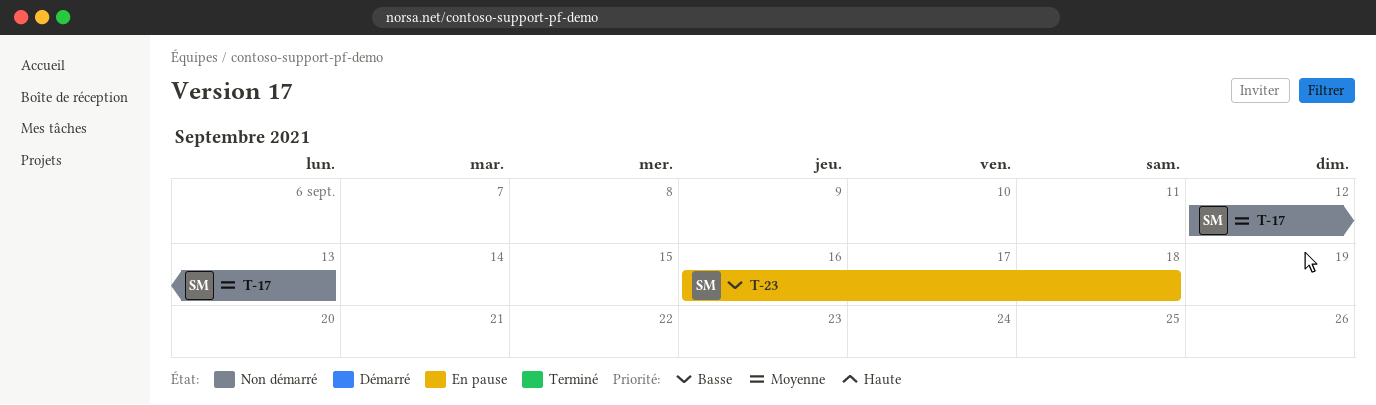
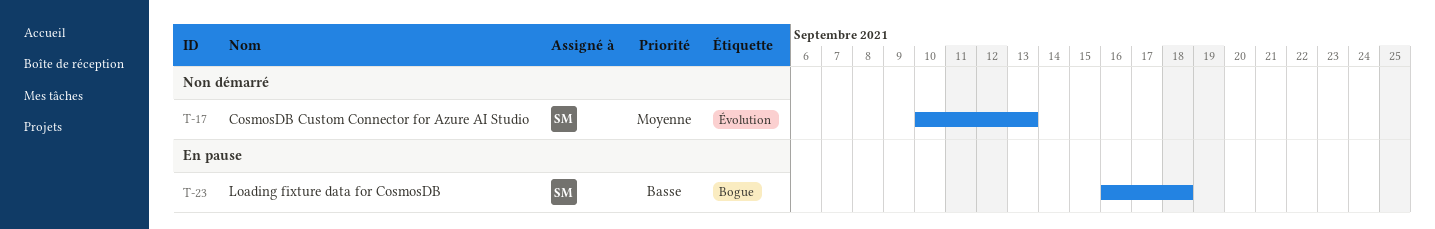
T-17, start: Sep 12 -> Sep 10

